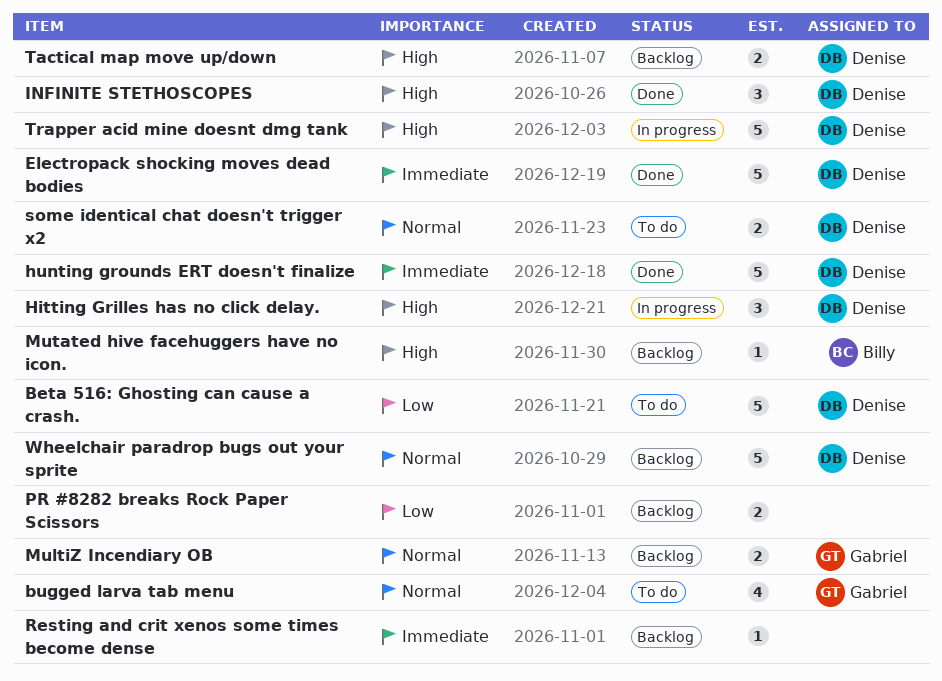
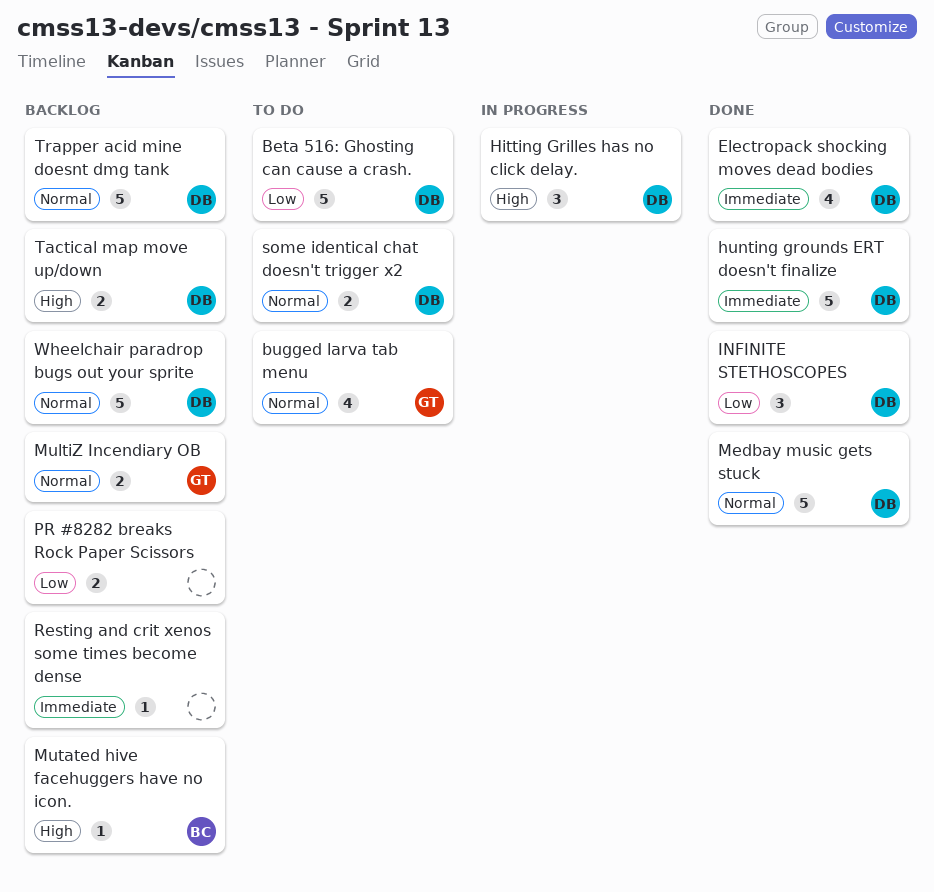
Electropack shocking moves dead bodies, estimate: 5 -> 4
INFINITE STETHOSCOPES, priority: High -> Low
Medbay music gets stuck: none -> present
Trapper acid mine doesnt dmg tank, status: In progress -> Backlog
Trapper acid mine doesnt dmg tank, priority: High -> Normal

